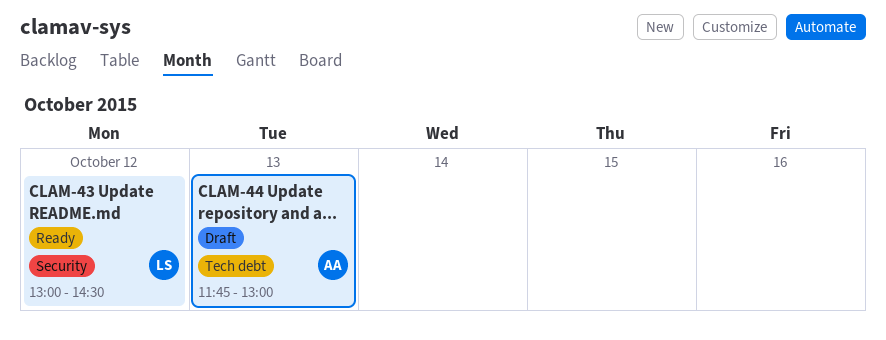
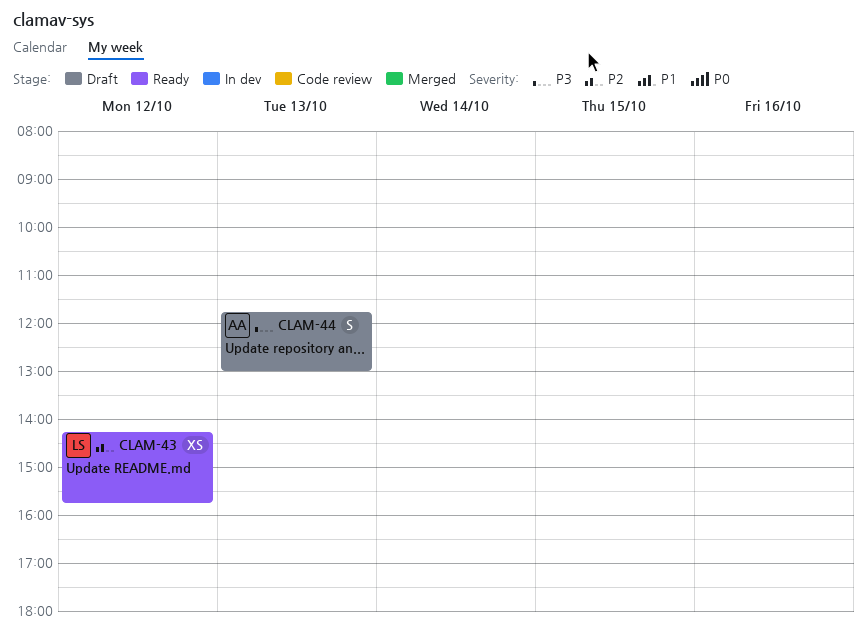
CLAM-43, begins: 13:00 -> 14:15
CLAM-43, ends: 14:30 -> 15:45

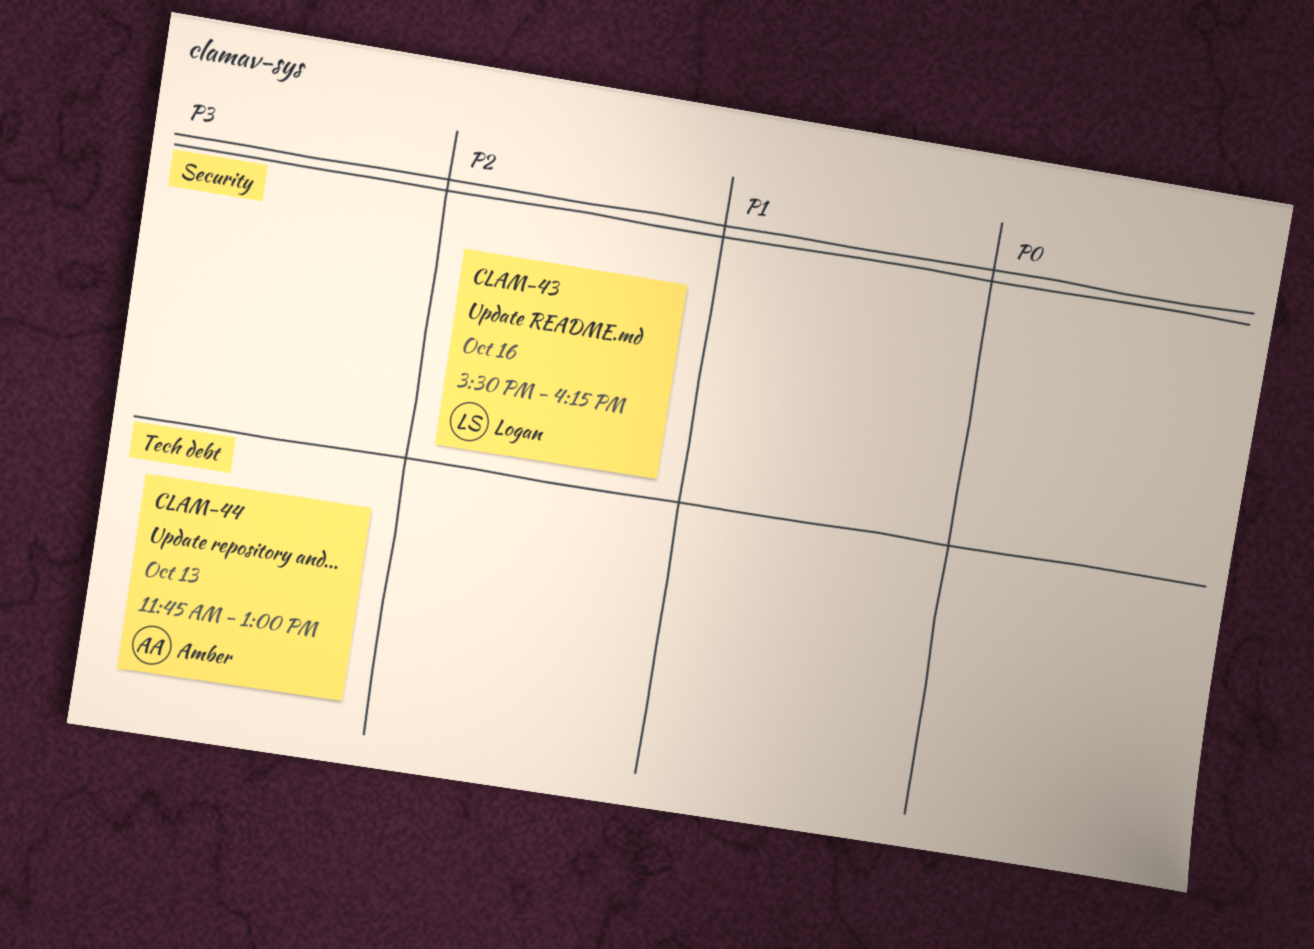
CLAM-43, day: Oct 12 -> Oct 16
CLAM-43, begins: 14:15 -> 15:30
CLAM-43, ends: 15:45 -> 16:15

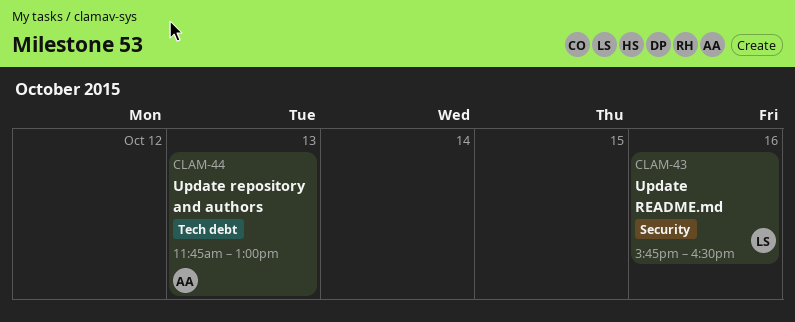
CLAM-43, begins: 15:30 -> 15:45
CLAM-43, ends: 16:15 -> 16:30

